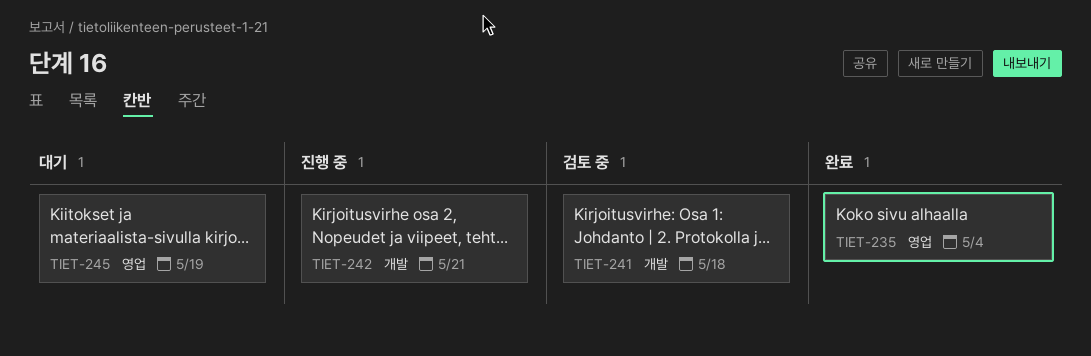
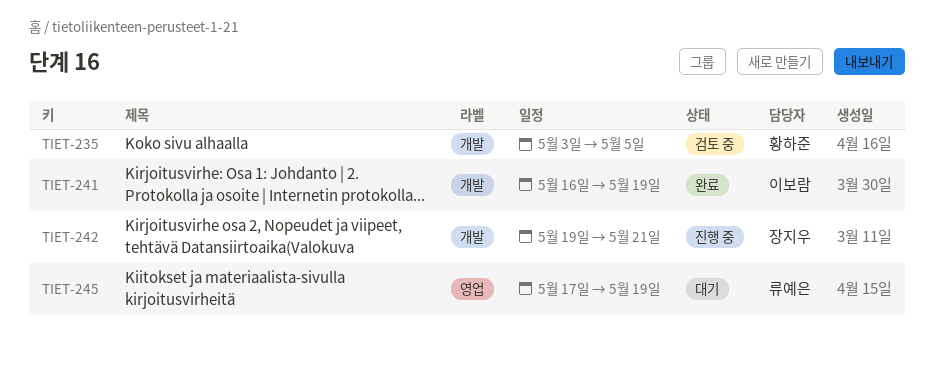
TIET-235, status: 완료 -> 검토 중
TIET-235, label: 영업 -> 개발
TIET-235, due: May 4 -> May 5
TIET-241, status: 검토 중 -> 완료
TIET-241, due: May 18 -> May 19

